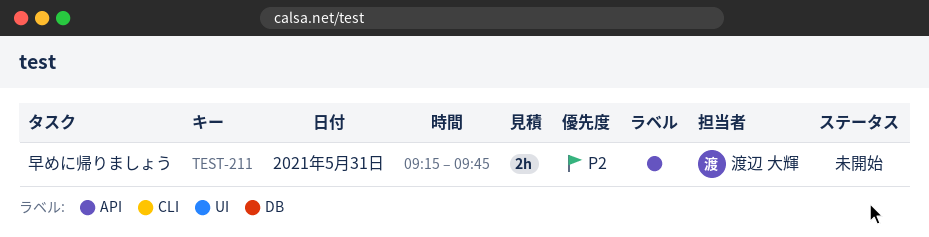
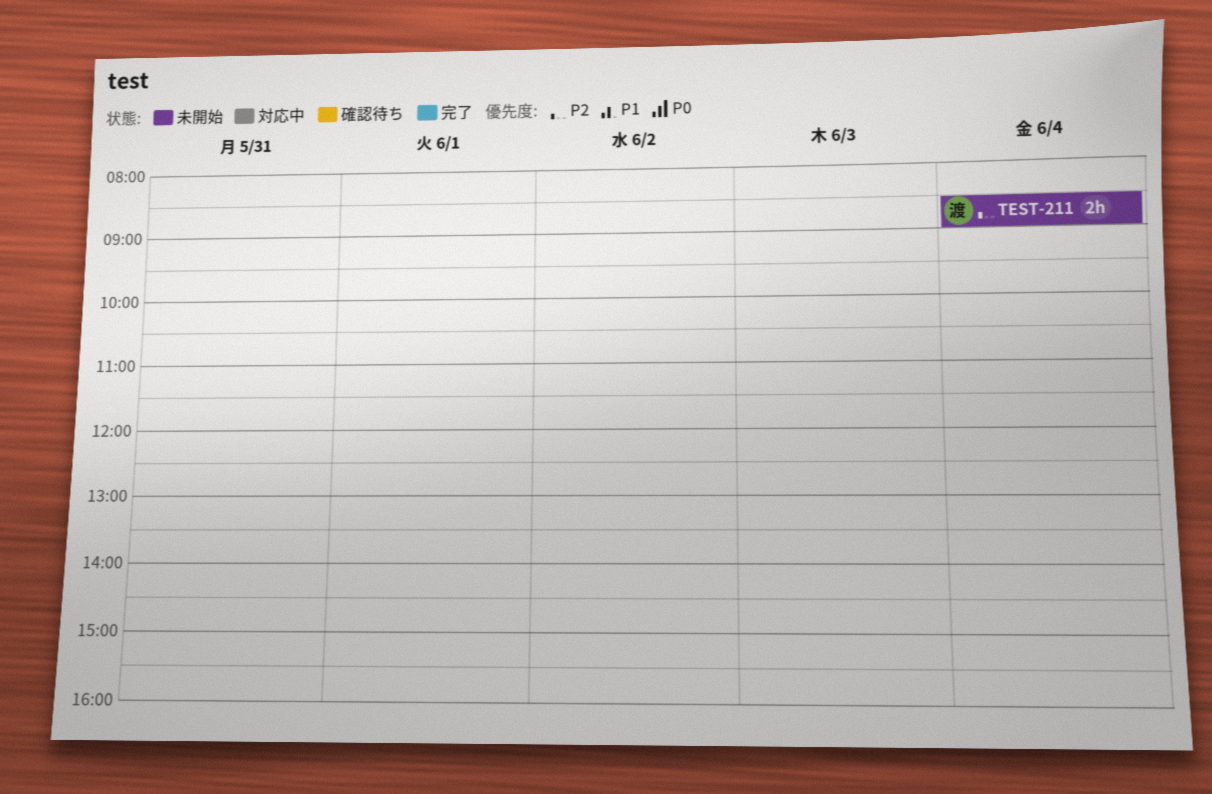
TEST-211, day: May 31 -> Jun 4
TEST-211, begins: 09:15 -> 08:30
TEST-211, ends: 09:45 -> 09:00

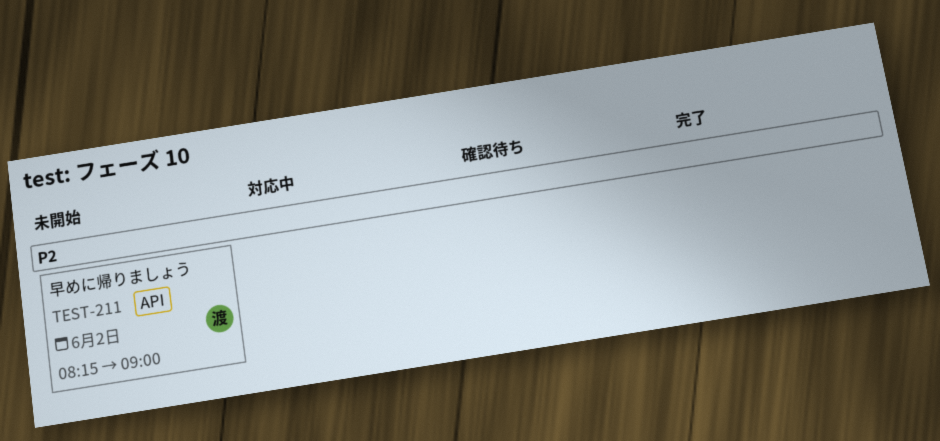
TEST-211, day: Jun 4 -> Jun 2
TEST-211, begins: 08:30 -> 08:15

